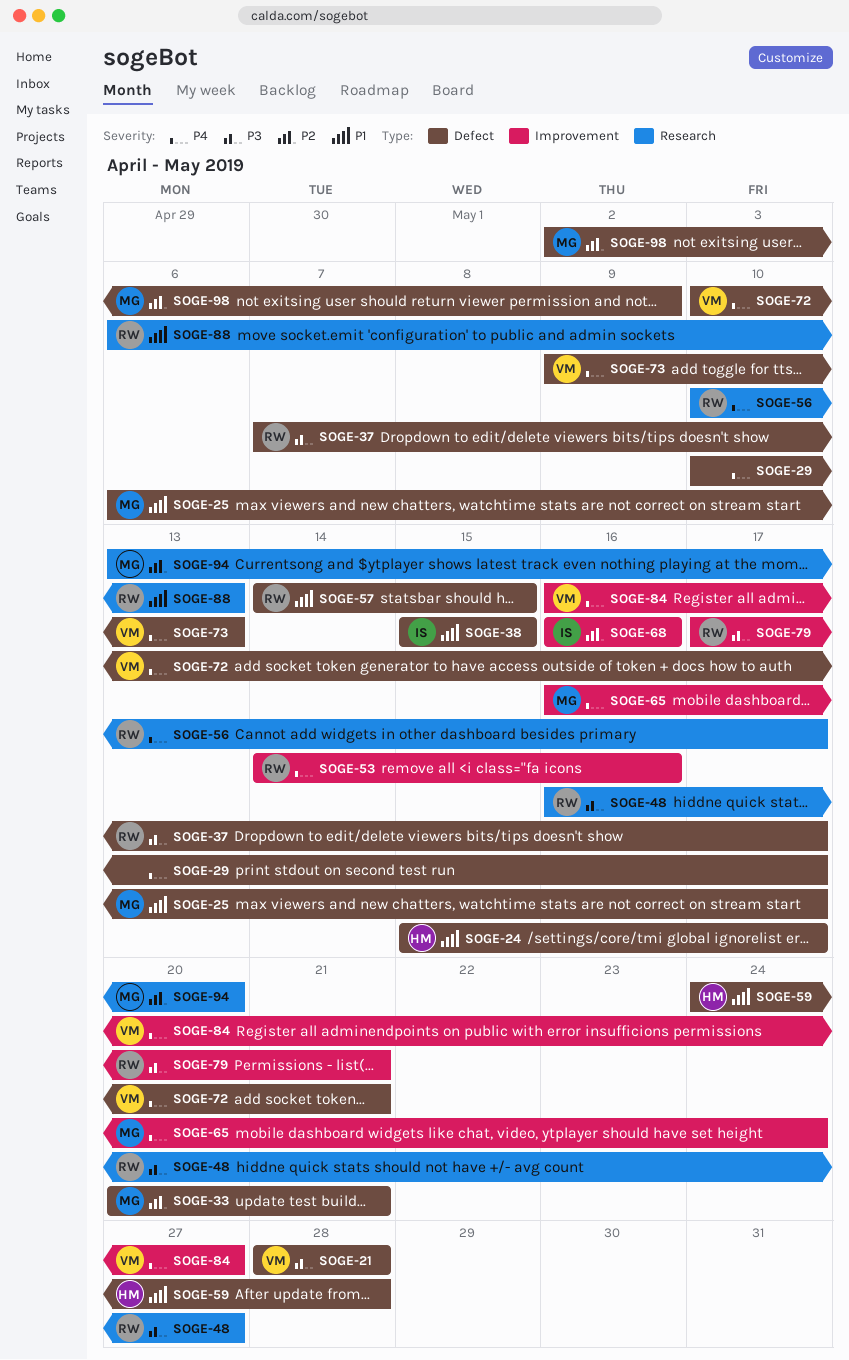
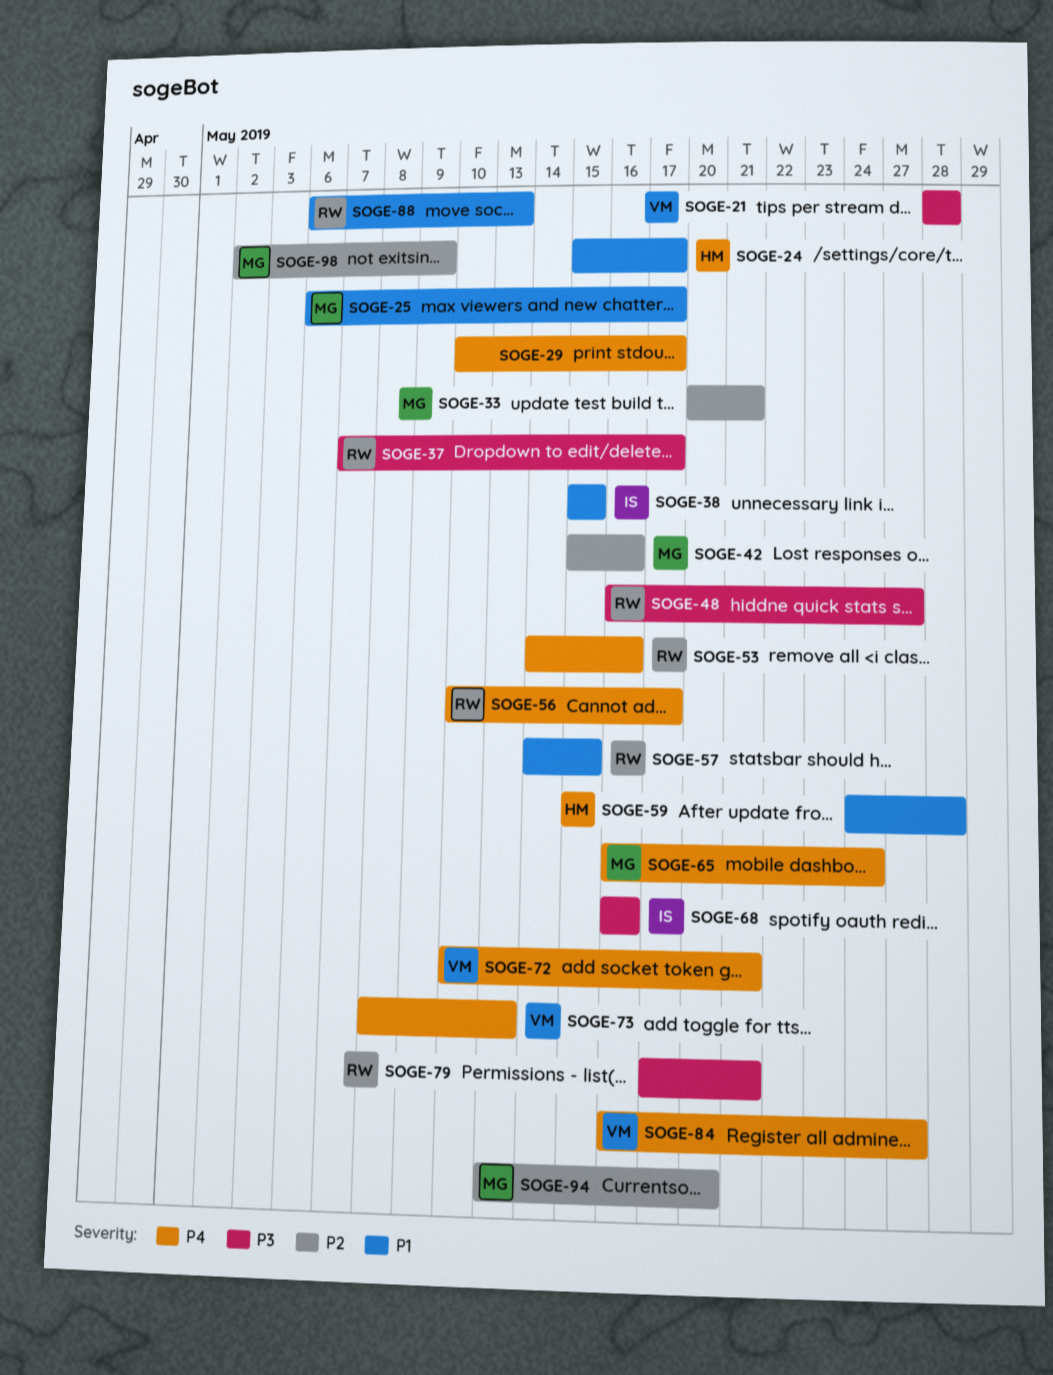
SOGE-42: none -> present
SOGE-68, priority: P2 -> P3
SOGE-73, start: May 9 -> May 8

